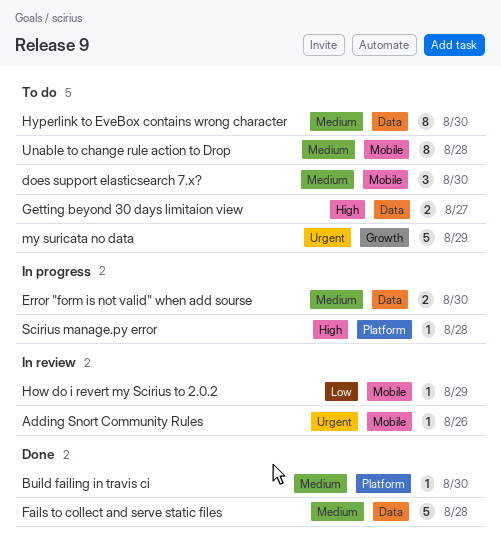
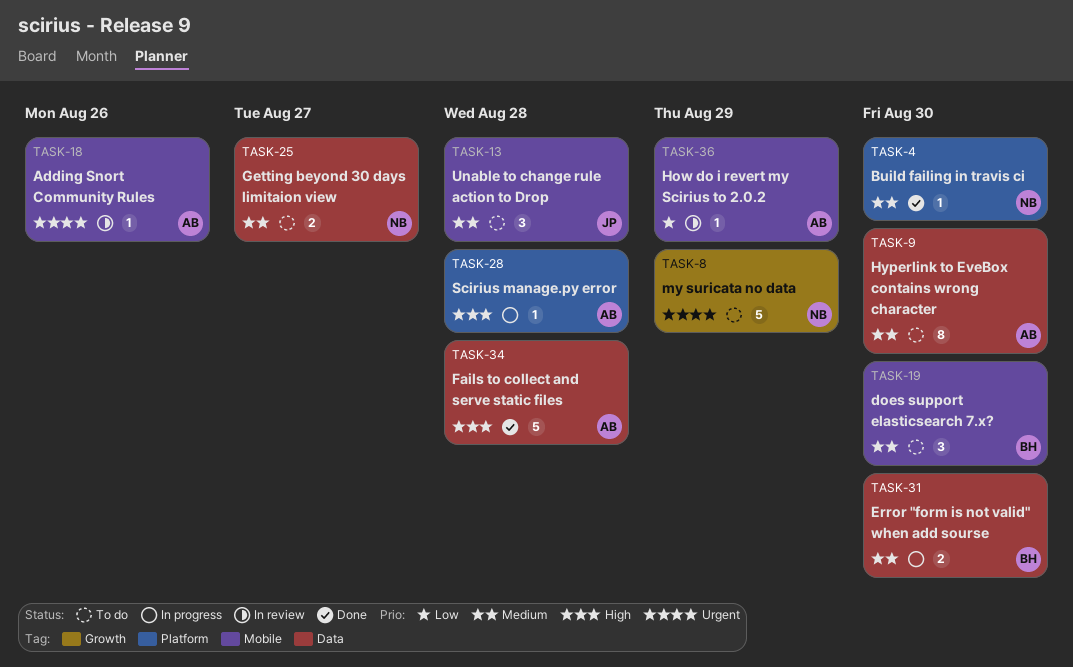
Fails to collect and serve static files, priority: Medium -> High
Getting beyond 30 days limitaion view, priority: High -> Medium
Unable to change rule action to Drop, estimate: 8 -> 3

